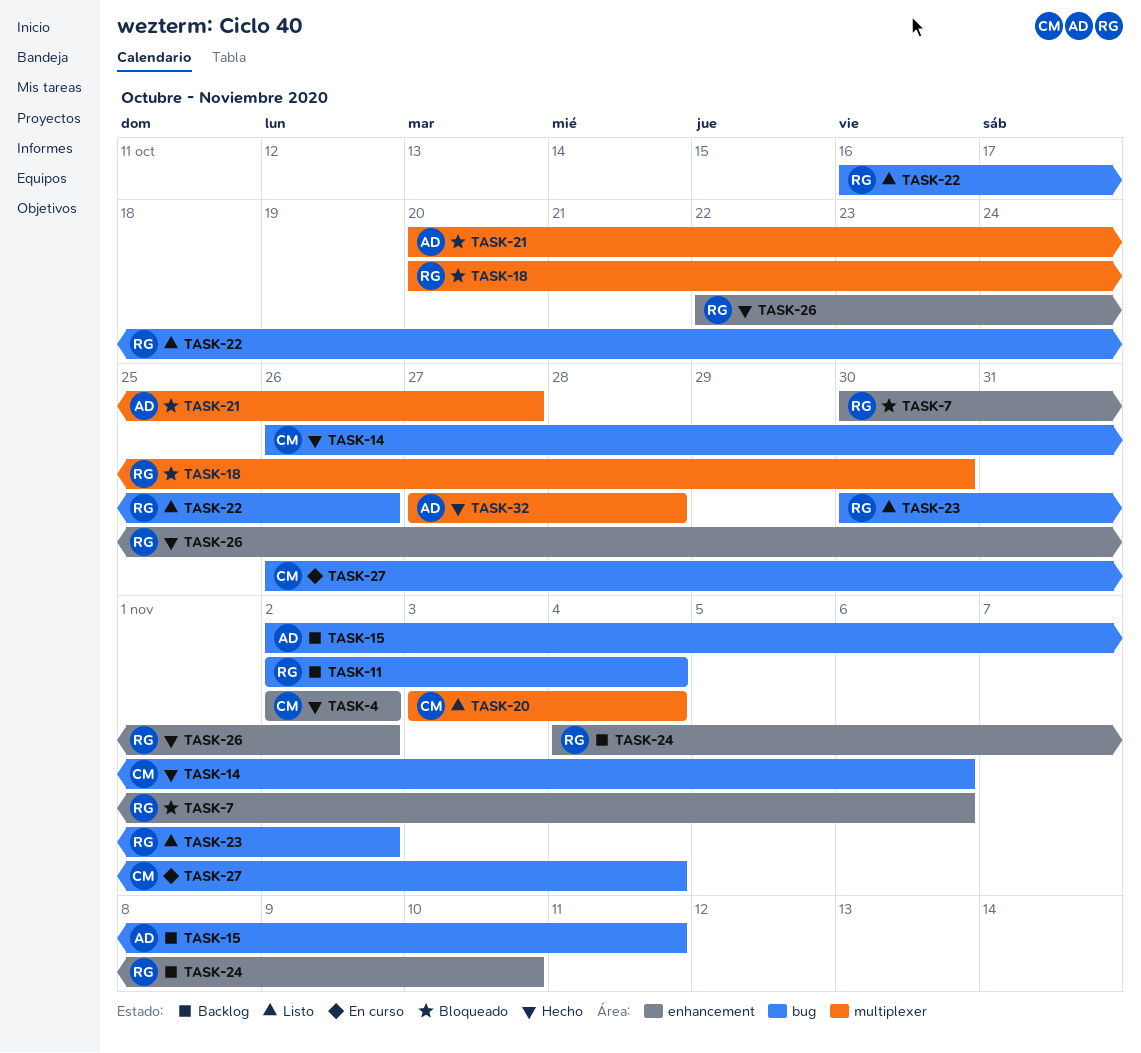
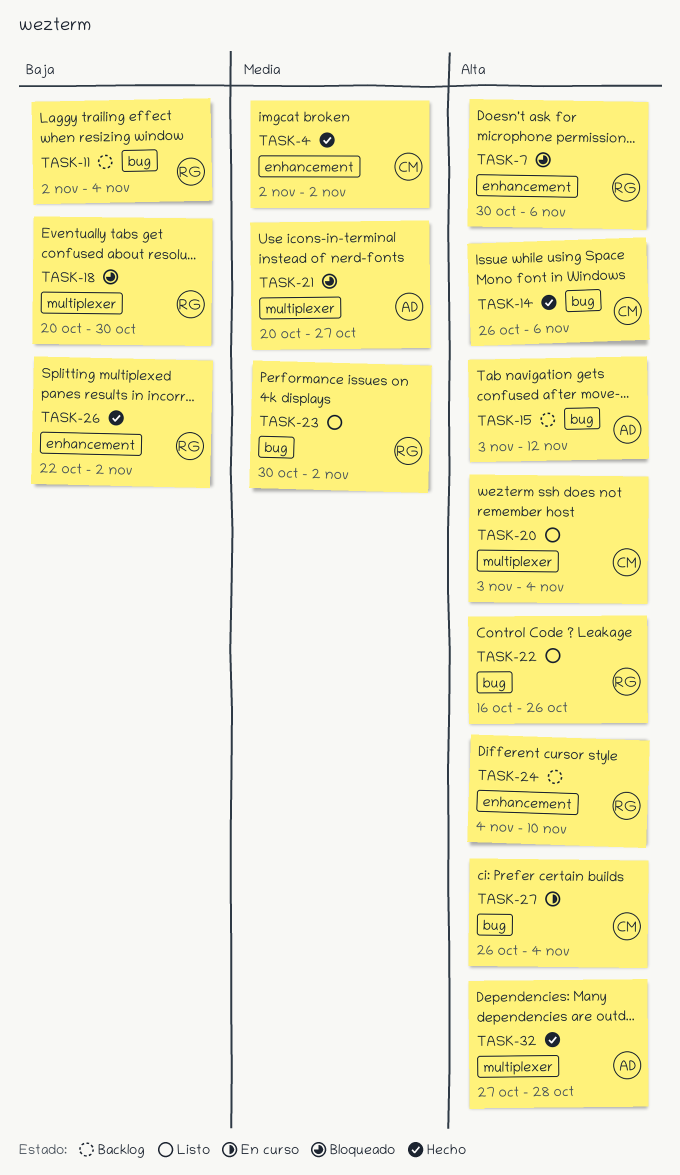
TASK-15, start: Nov 2 -> Nov 3
TASK-15, due: Nov 11 -> Nov 12

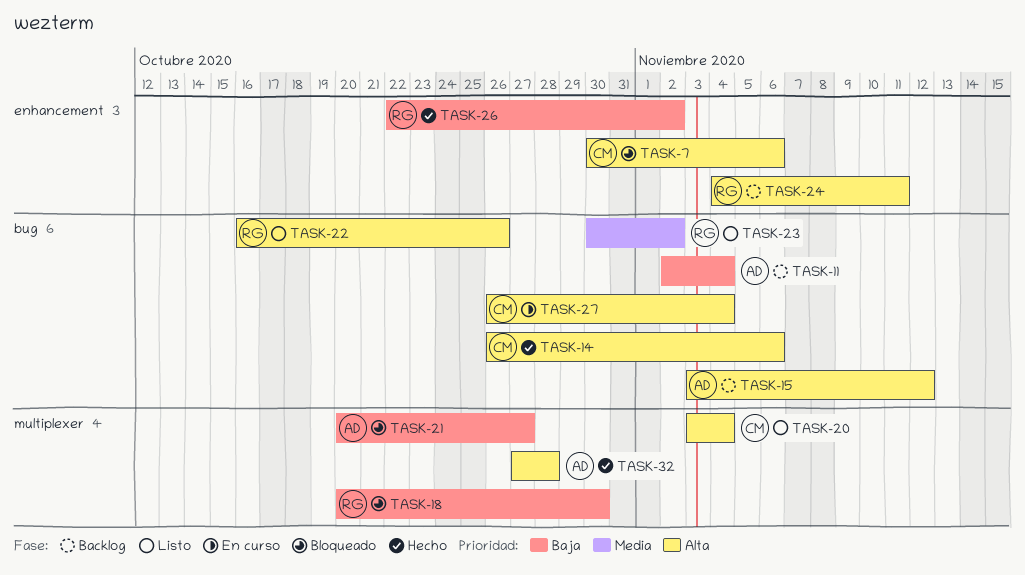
TASK-4: present -> none
TASK-7, owner: RG -> CM
TASK-11, owner: RG -> AD
TASK-21, priority: Media -> Baja
TASK-24, due: Nov 10 -> Nov 11

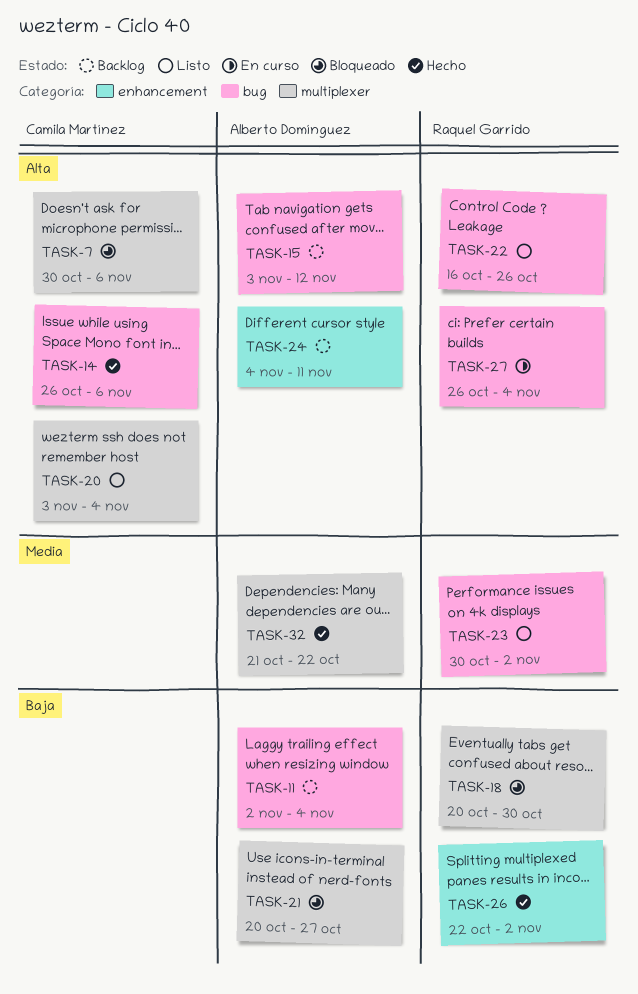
TASK-7, label: enhancement -> multiplexer
TASK-24, owner: Raquel Garrido -> Alberto Domínguez
TASK-27, owner: Camila Martínez -> Raquel Garrido
TASK-32, priority: Alta -> Media
TASK-32, start: Oct 27 -> Oct 21
TASK-32, due: Oct 28 -> Oct 22

